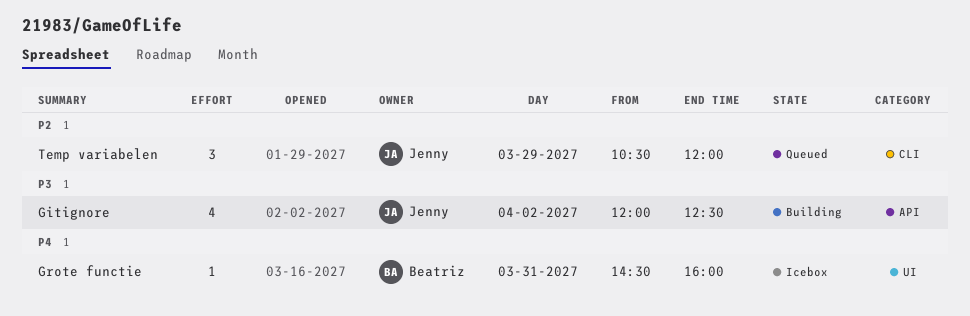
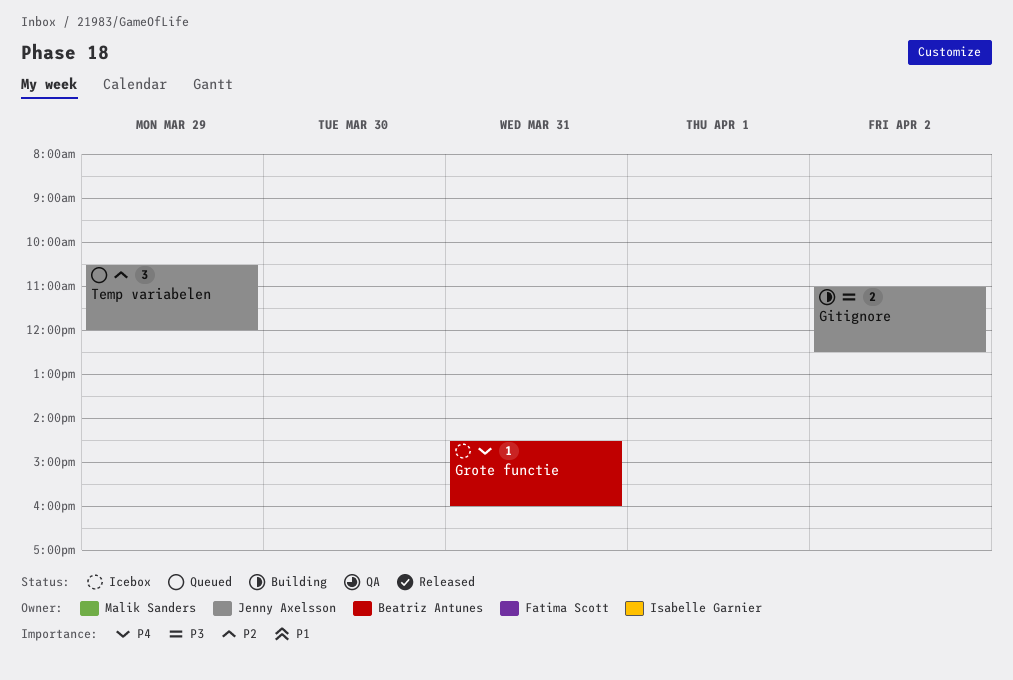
Gitignore, estimate: 4 -> 2
Gitignore, begins: 12:00 -> 11:00

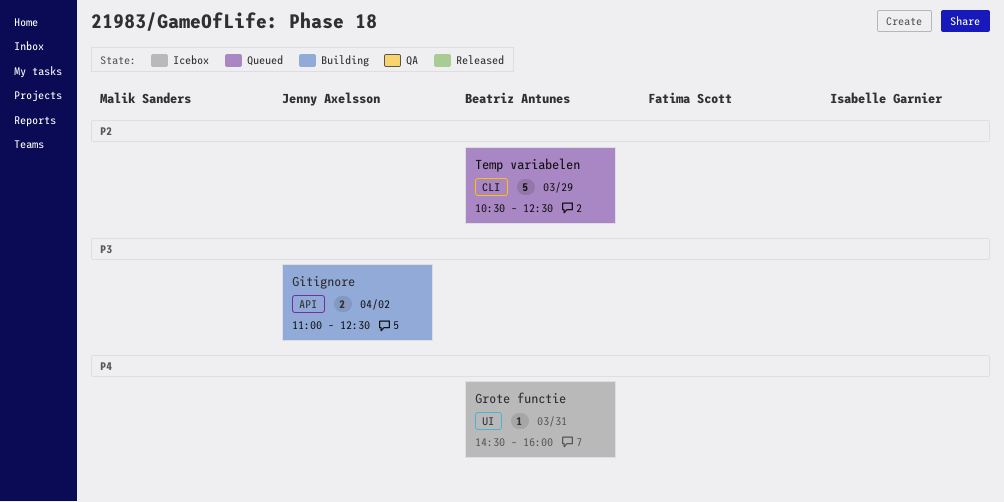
Temp variabelen, owner: Jenny Axelsson -> Beatriz Antunes
Temp variabelen, estimate: 3 -> 5
Temp variabelen, ends: 12:00 -> 12:30

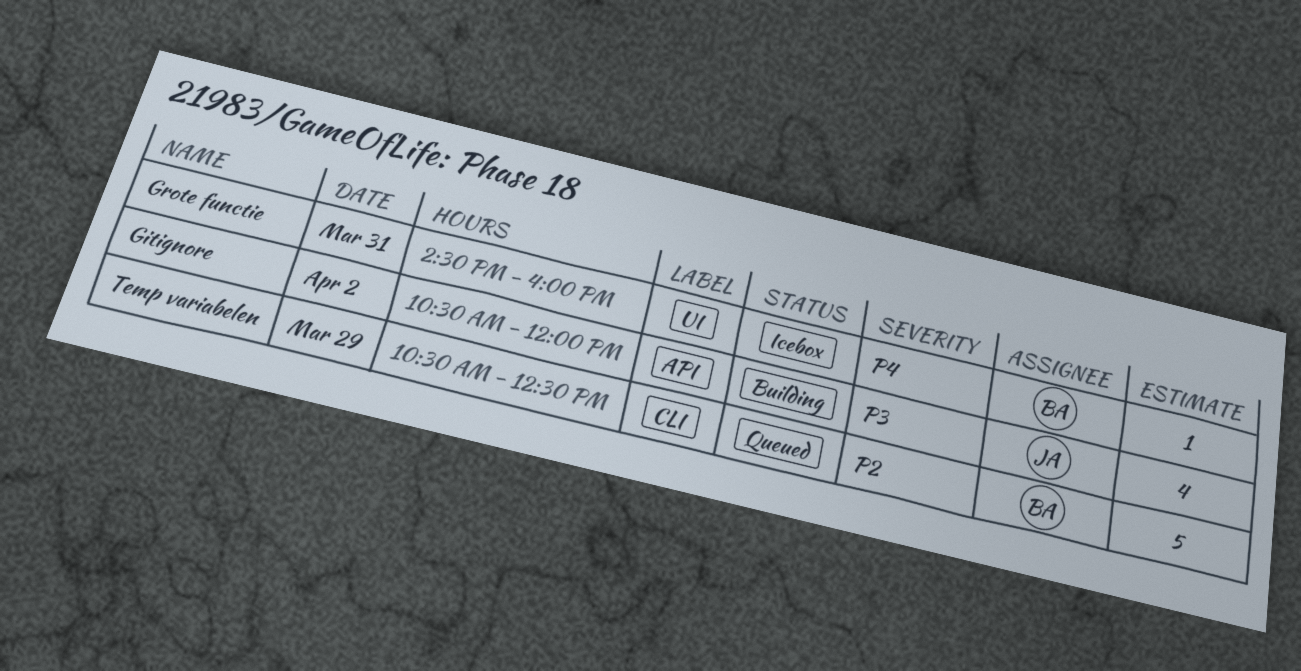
Gitignore, estimate: 2 -> 4
Gitignore, begins: 11:00 -> 10:30
Gitignore, ends: 12:30 -> 12:00

